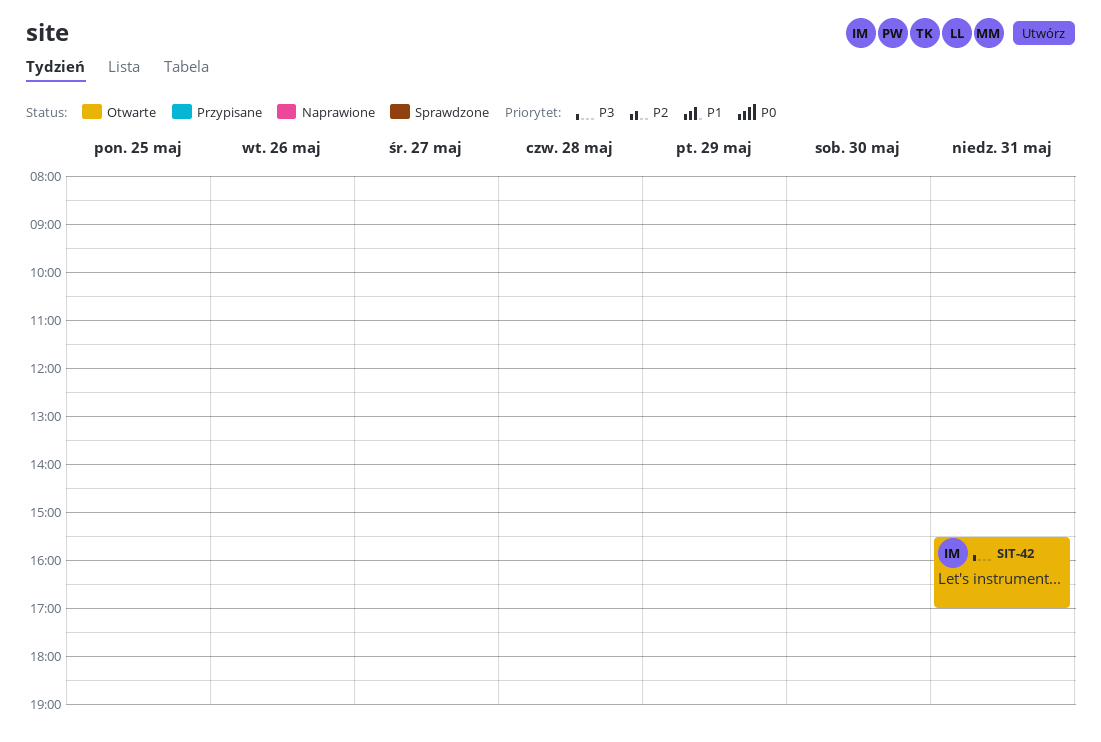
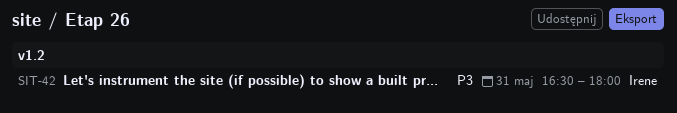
SIT-42, begins: 15:30 -> 16:30
SIT-42, ends: 17:00 -> 18:00

